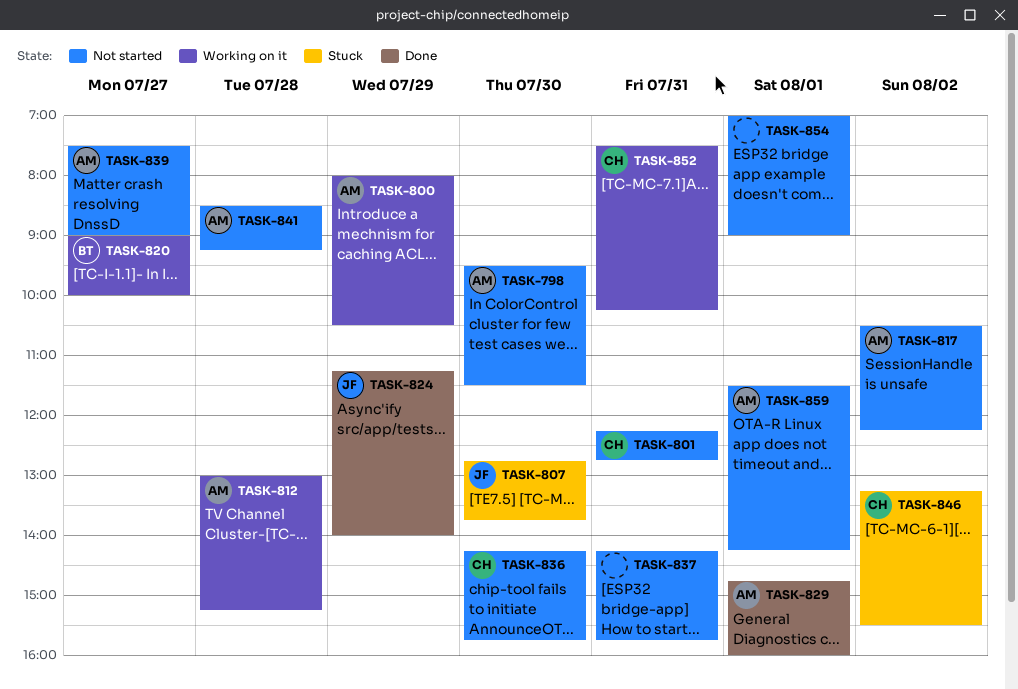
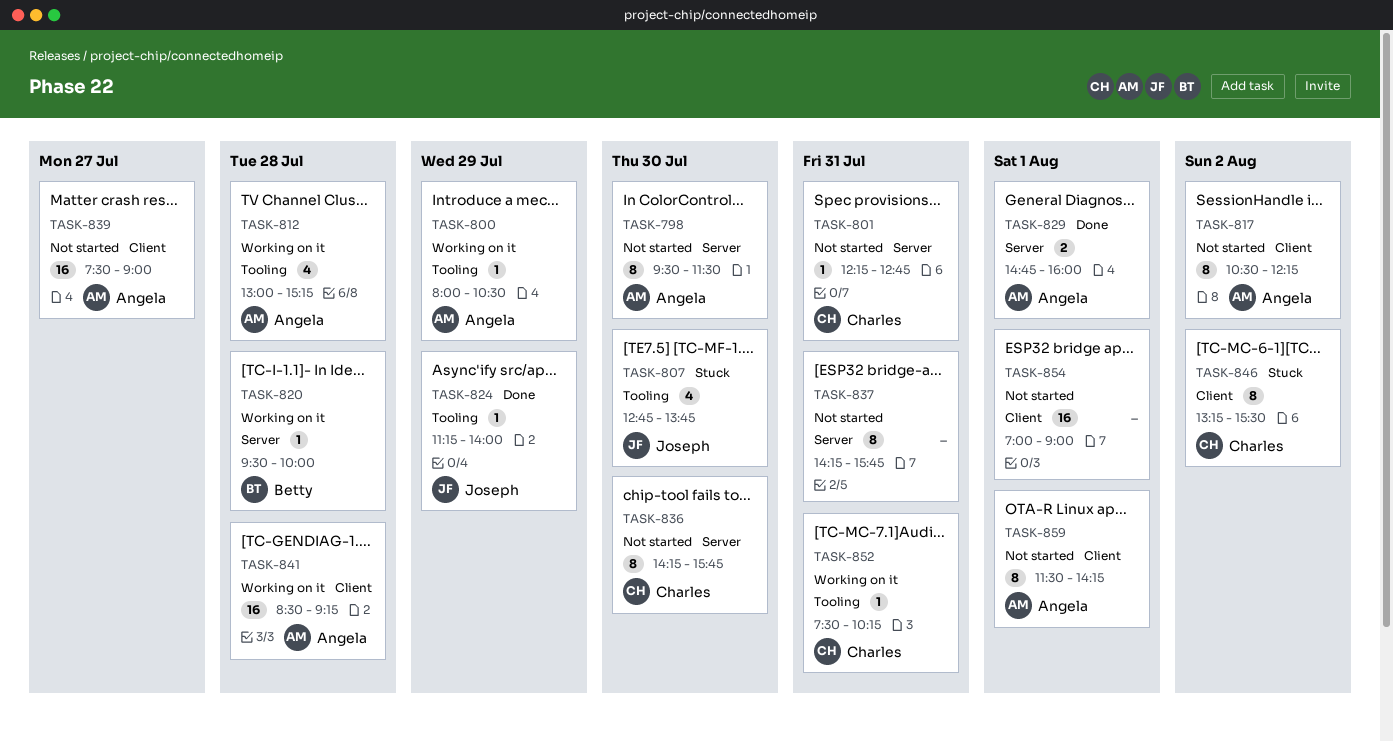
TASK-820, day: Jul 27 -> Jul 28
TASK-820, begins: 09:00 -> 09:30
TASK-841, status: Not started -> Working on it

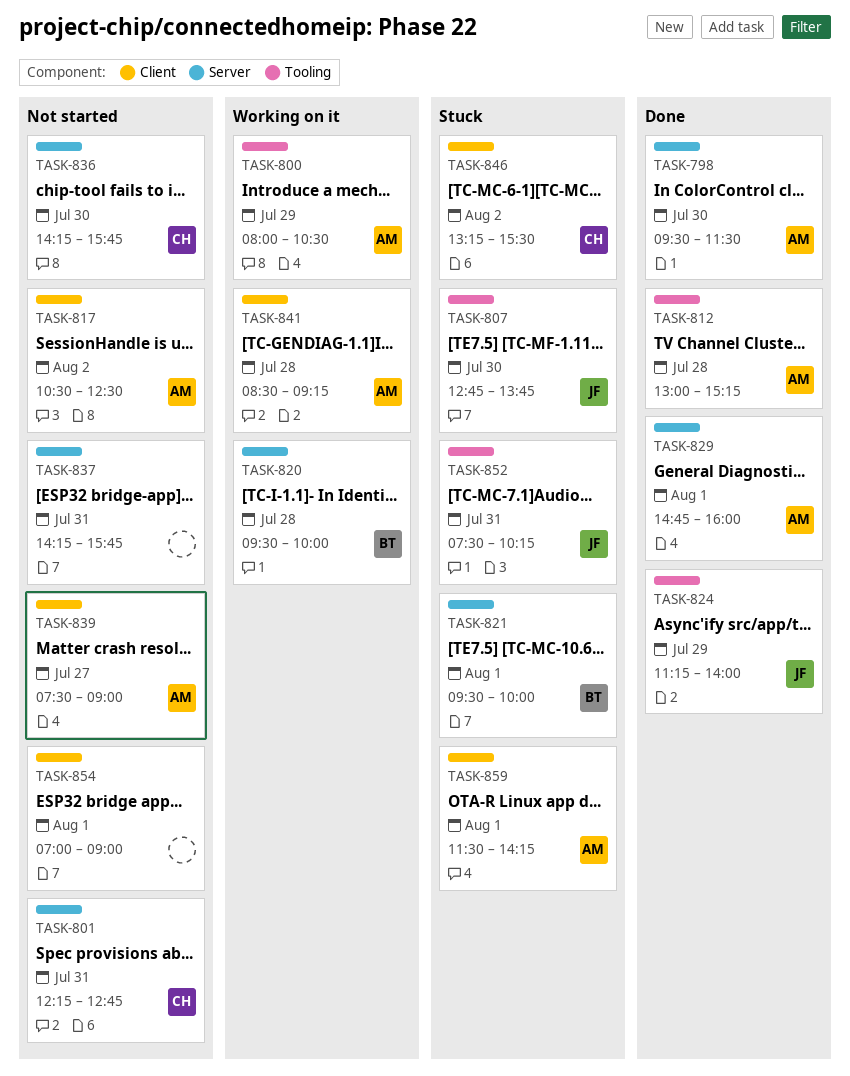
TASK-798, status: Not started -> Done
TASK-812, status: Working on it -> Done
TASK-817, ends: 12:15 -> 12:30
TASK-821: none -> present
TASK-852, status: Working on it -> Stuck
TASK-852, owner: Charles -> Joseph
TASK-859, status: Not started -> Stuck

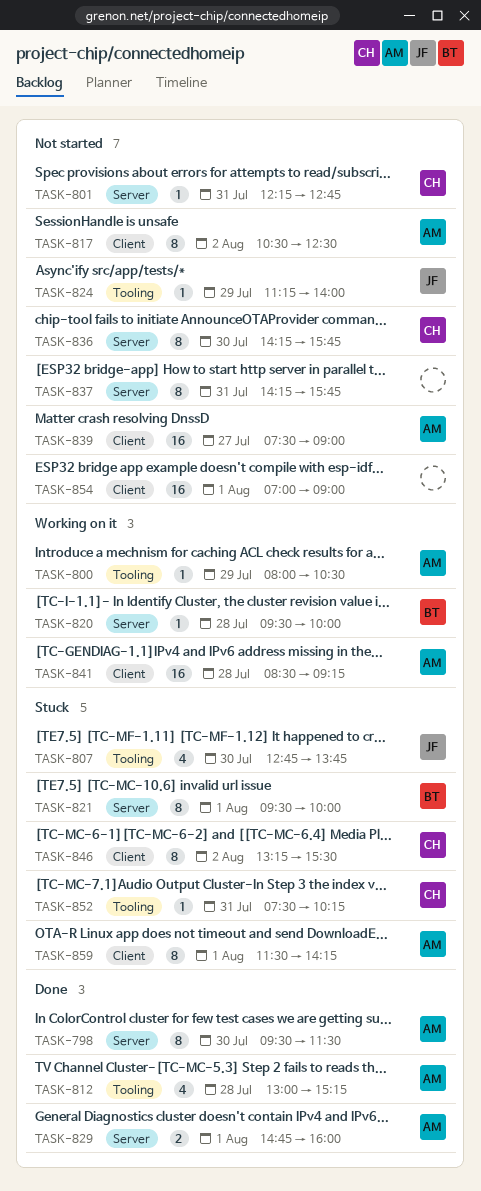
TASK-824, status: Done -> Not started
TASK-852, owner: JF -> CH

